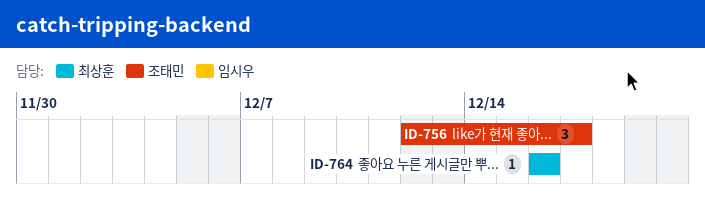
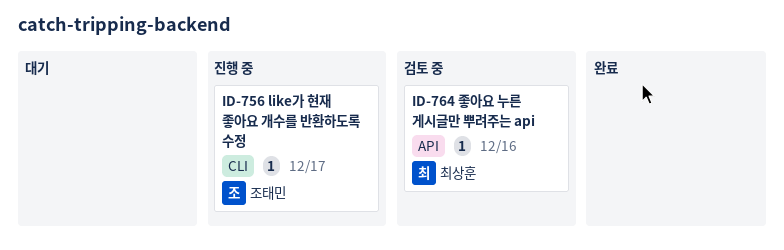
ID-756, estimate: 3 -> 1

